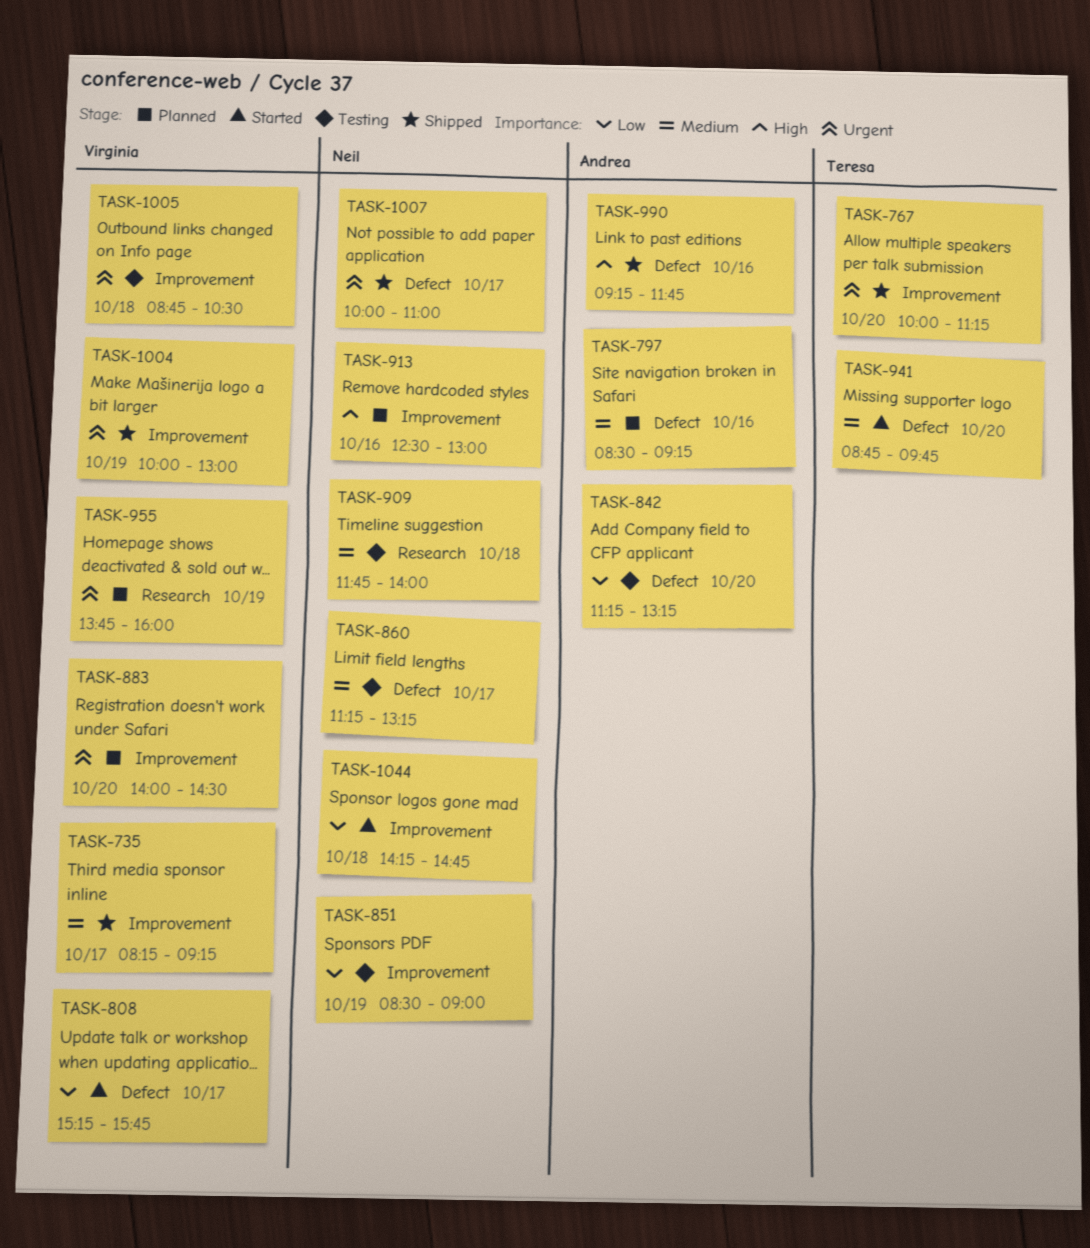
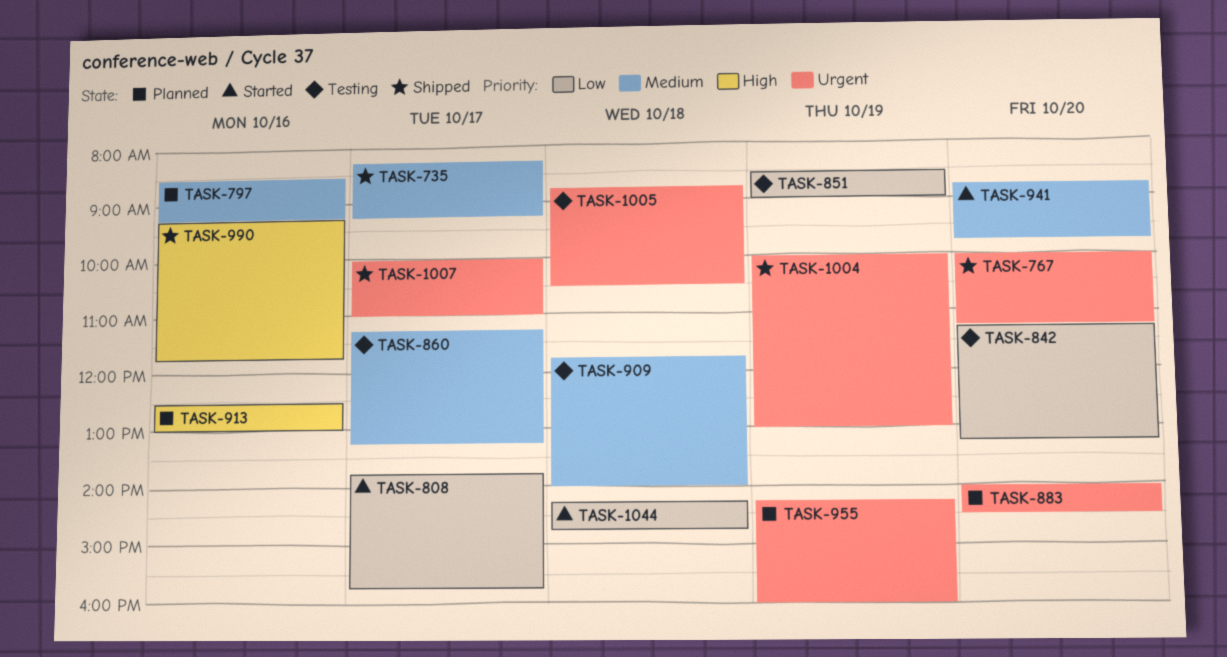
TASK-808, begins: 15:15 -> 13:45
TASK-955, begins: 13:45 -> 14:15

